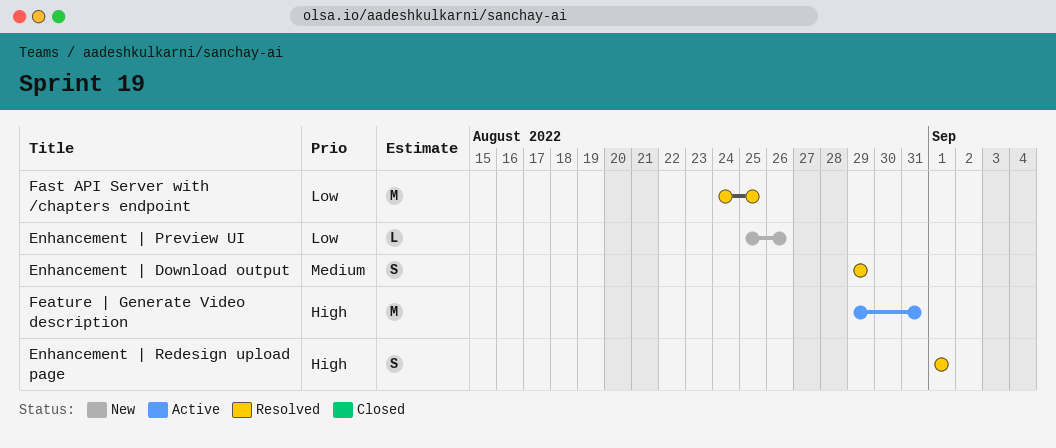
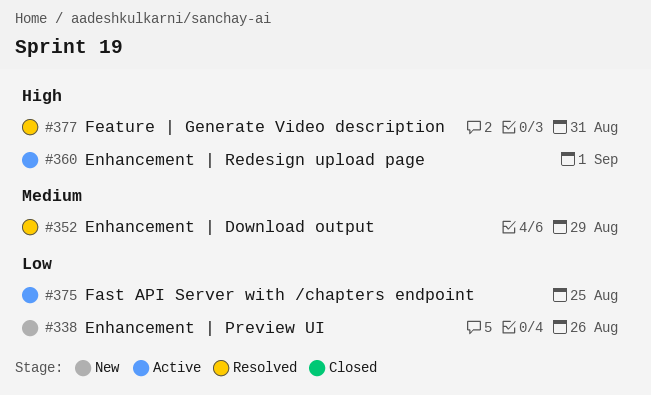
Enhancement | Redesign upload page, status: Resolved -> Active
Fast API Server with /chapters endpoint, status: Resolved -> Active
Feature | Generate Video description, status: Active -> Resolved

